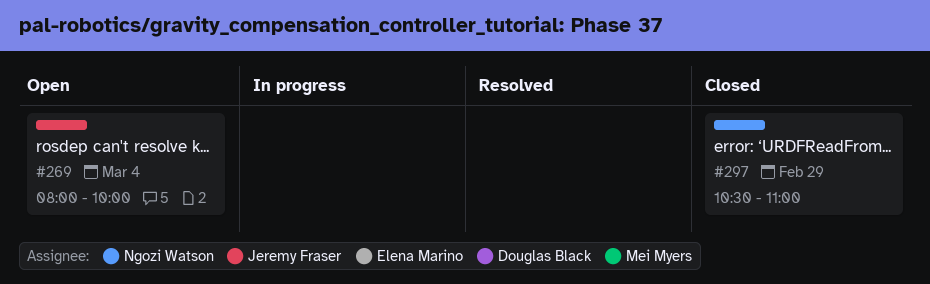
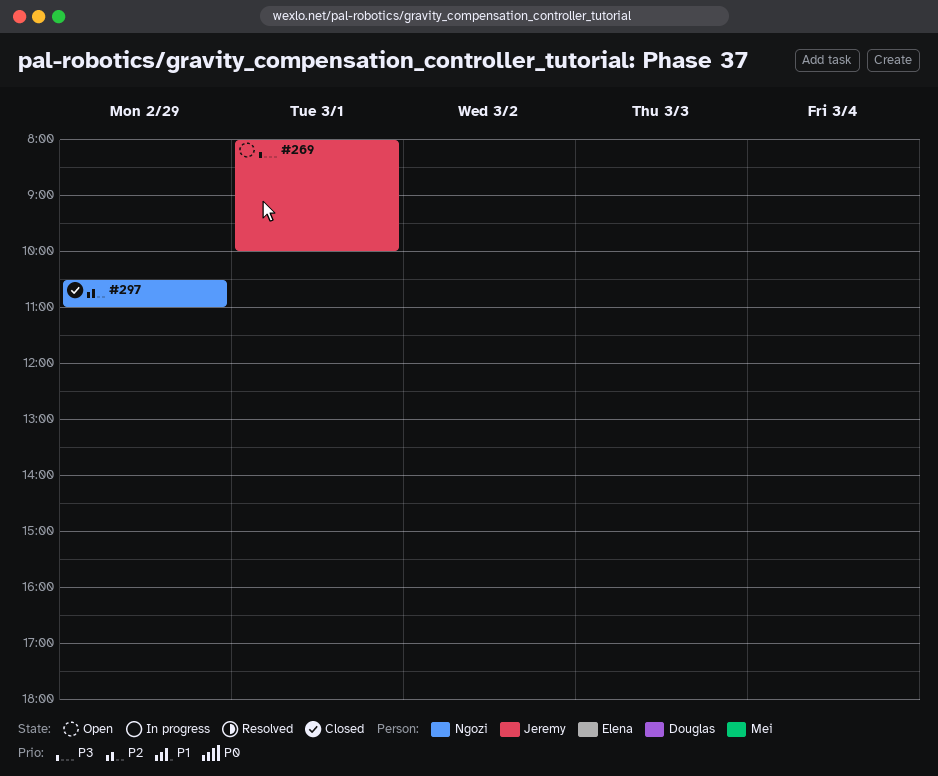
#269, day: Mar 4 -> Mar 1

